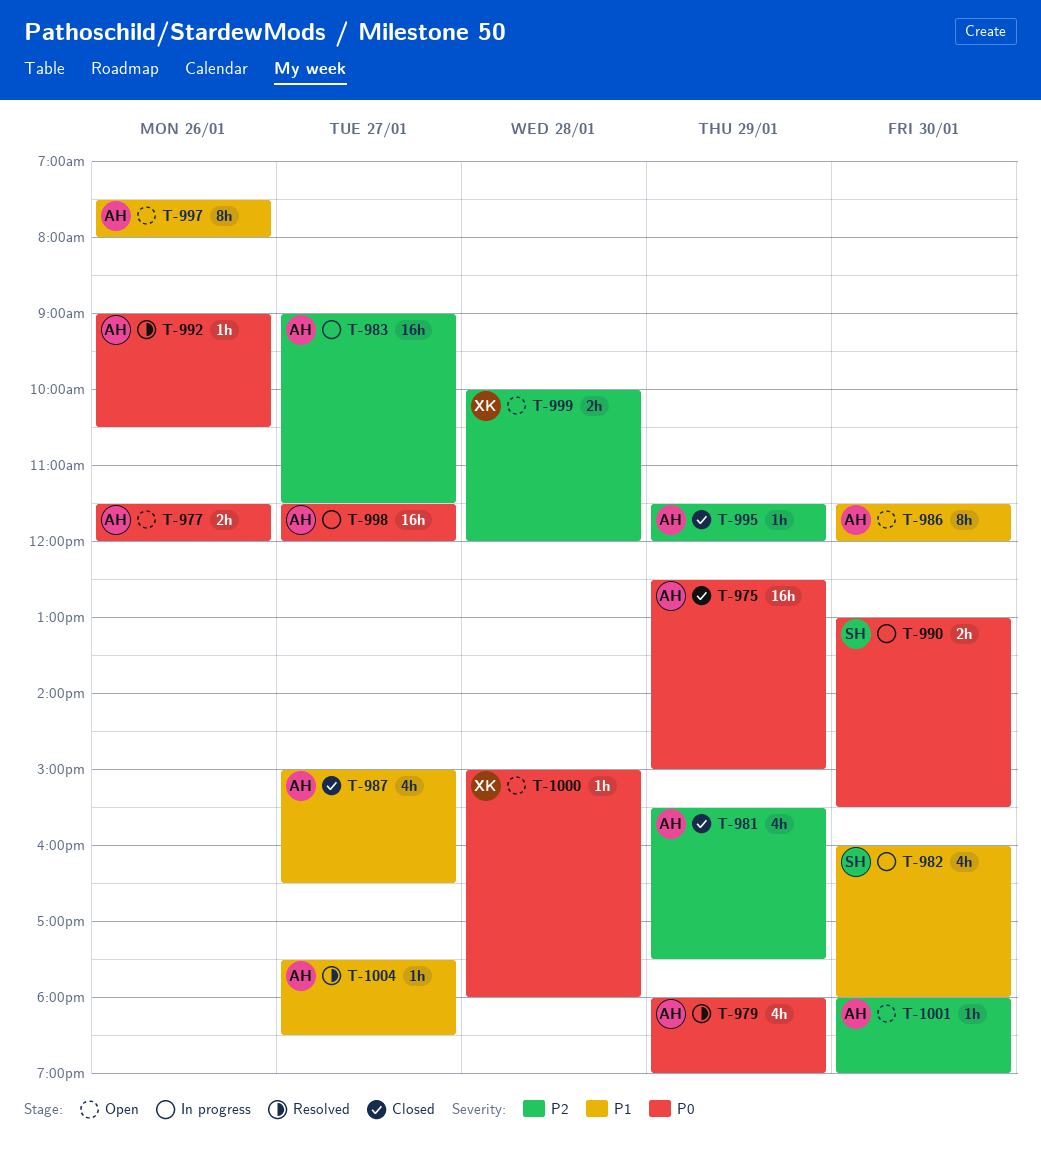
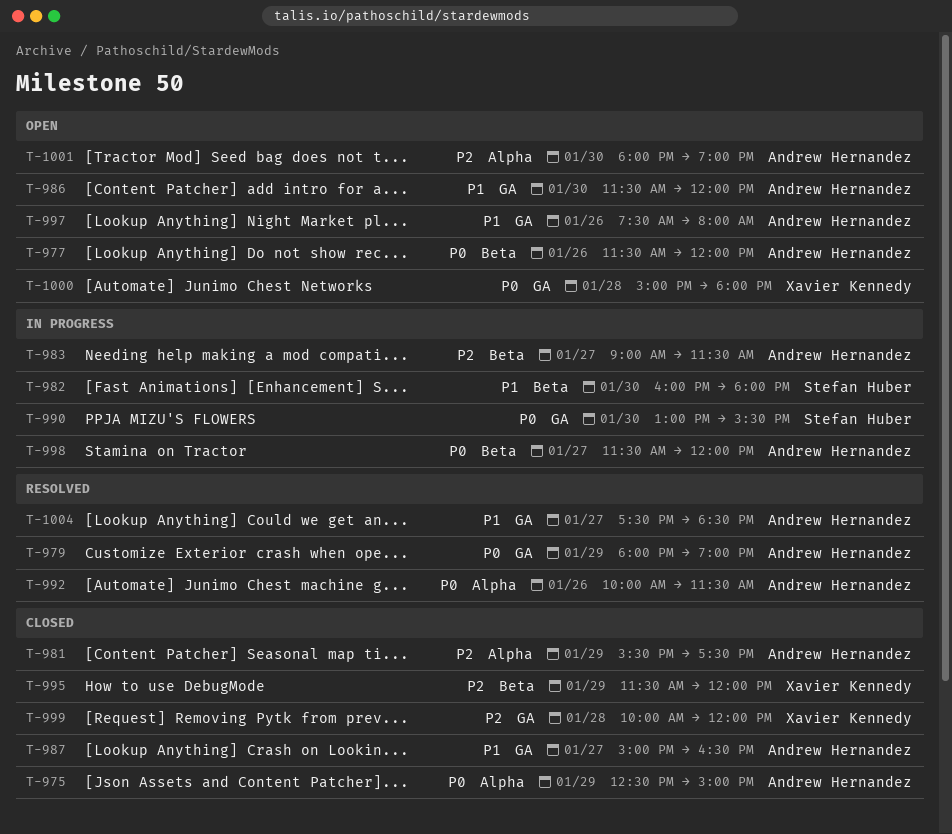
T-992, begins: 09:00 -> 10:00
T-992, ends: 10:30 -> 11:30
T-995, owner: Andrew Hernandez -> Xavier Kennedy
T-999, status: Open -> Closed

